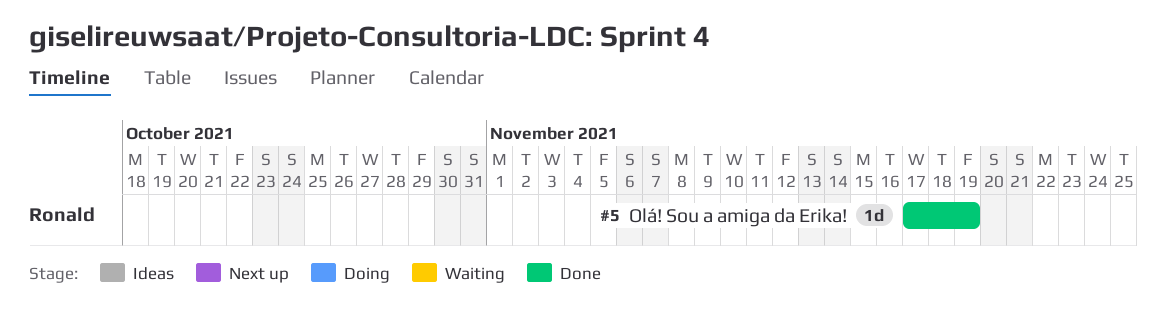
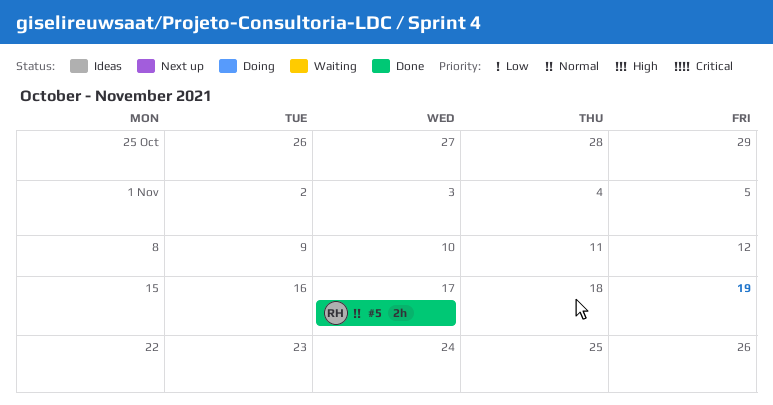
#5, estimate: 1d -> 2h
#5, due: Nov 19 -> Nov 17

